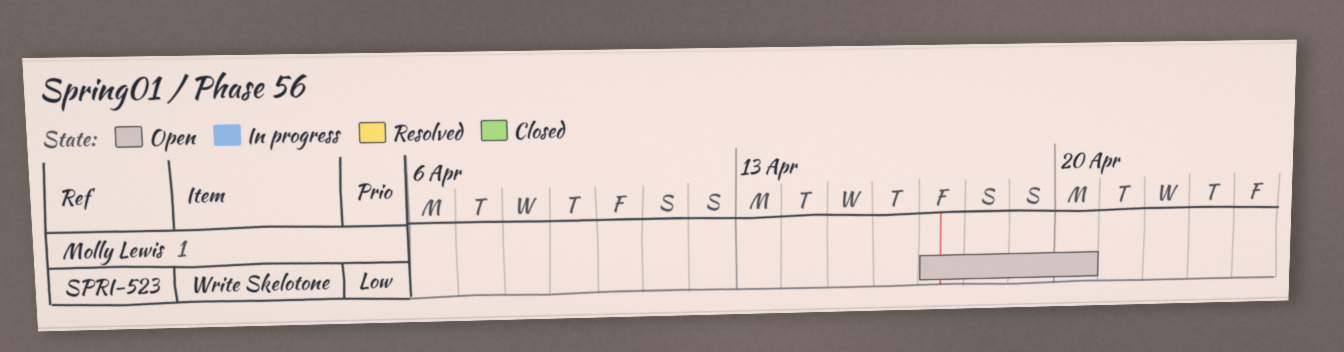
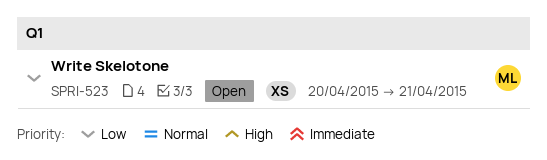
SPRI-523, start: Apr 17 -> Apr 20
SPRI-523, due: Apr 20 -> Apr 21

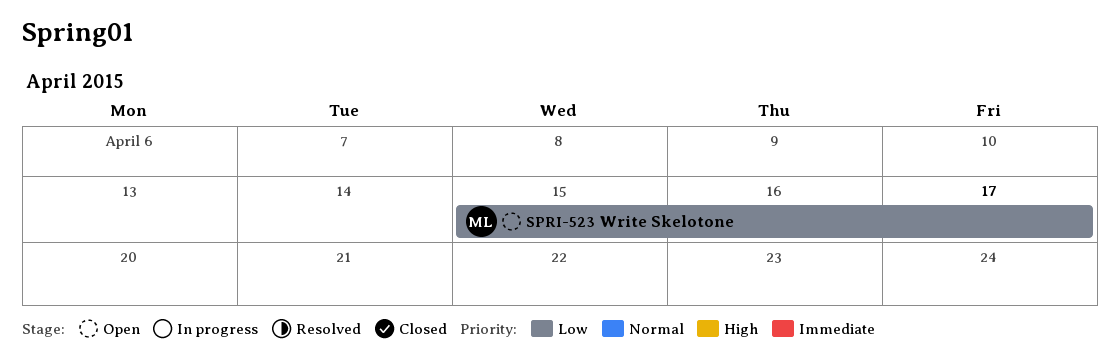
SPRI-523, start: Apr 20 -> Apr 15
SPRI-523, due: Apr 21 -> Apr 17

